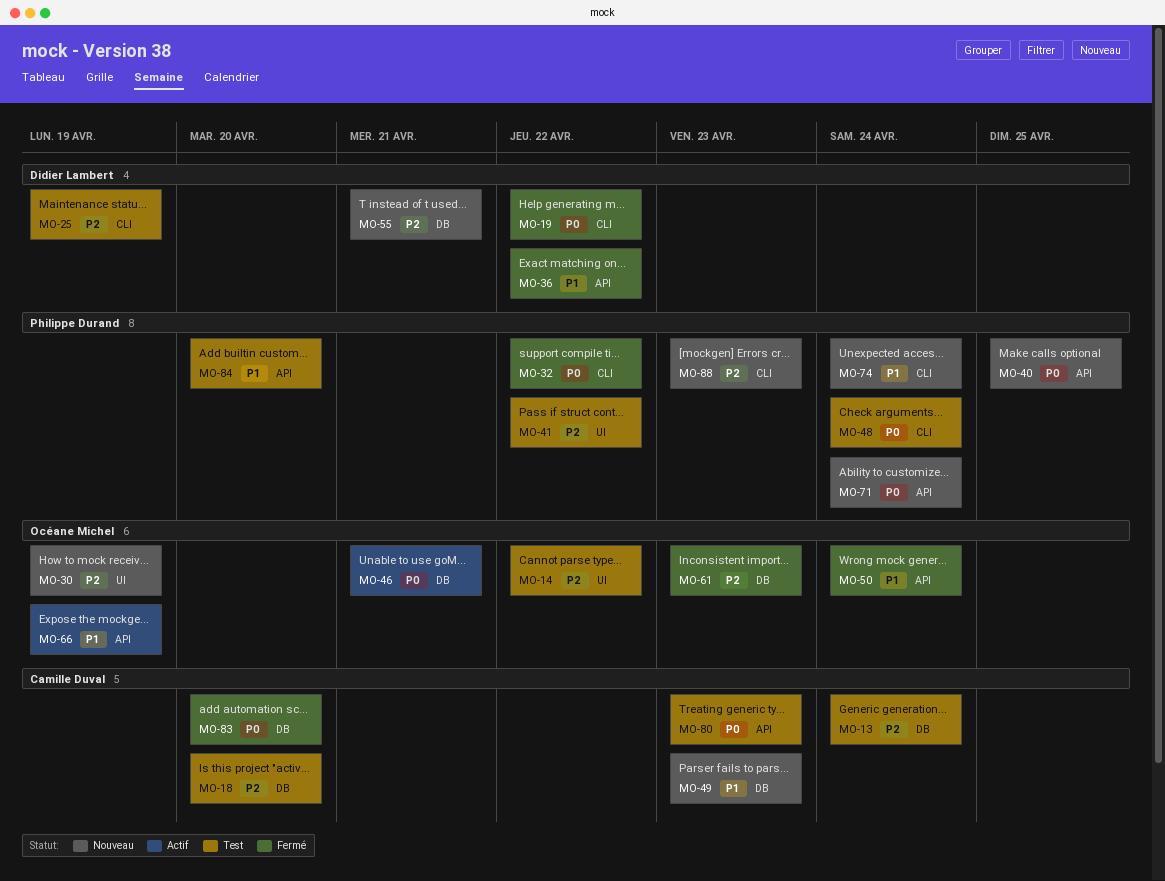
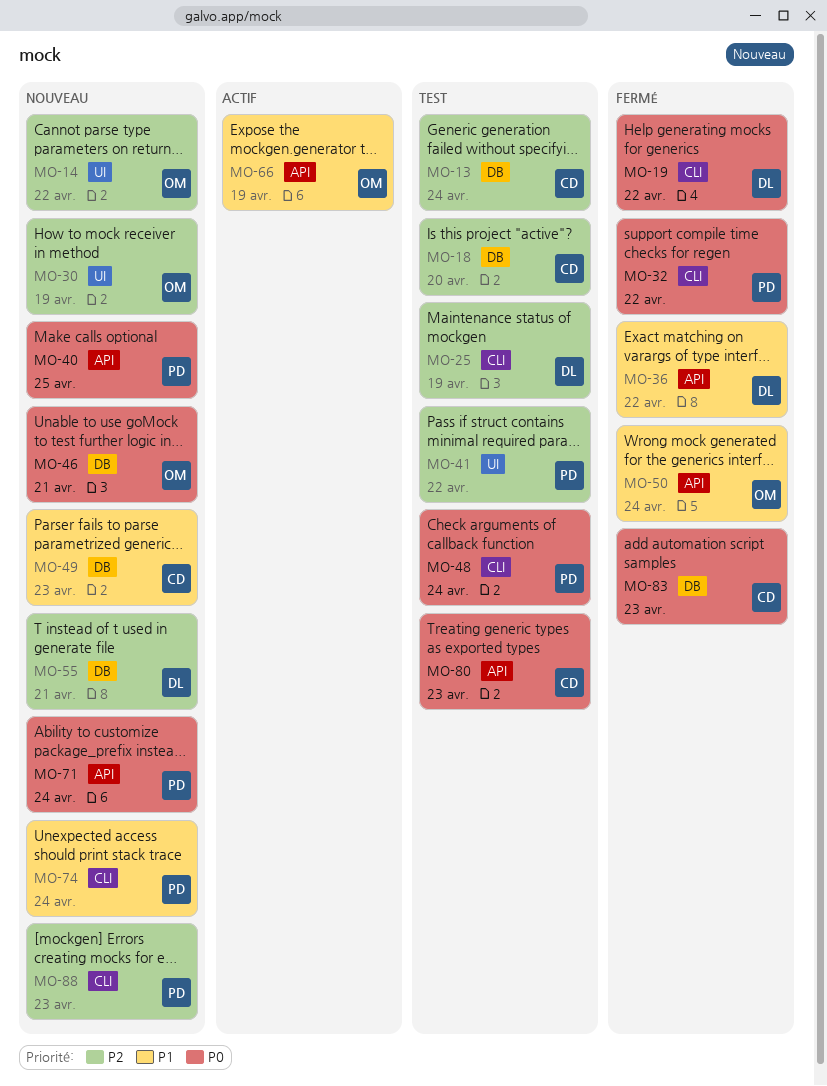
MO-14, status: Test -> Nouveau
MO-46, status: Actif -> Nouveau
MO-61: present -> none
MO-83, due: Apr 20 -> Apr 23
MO-84: present -> none

